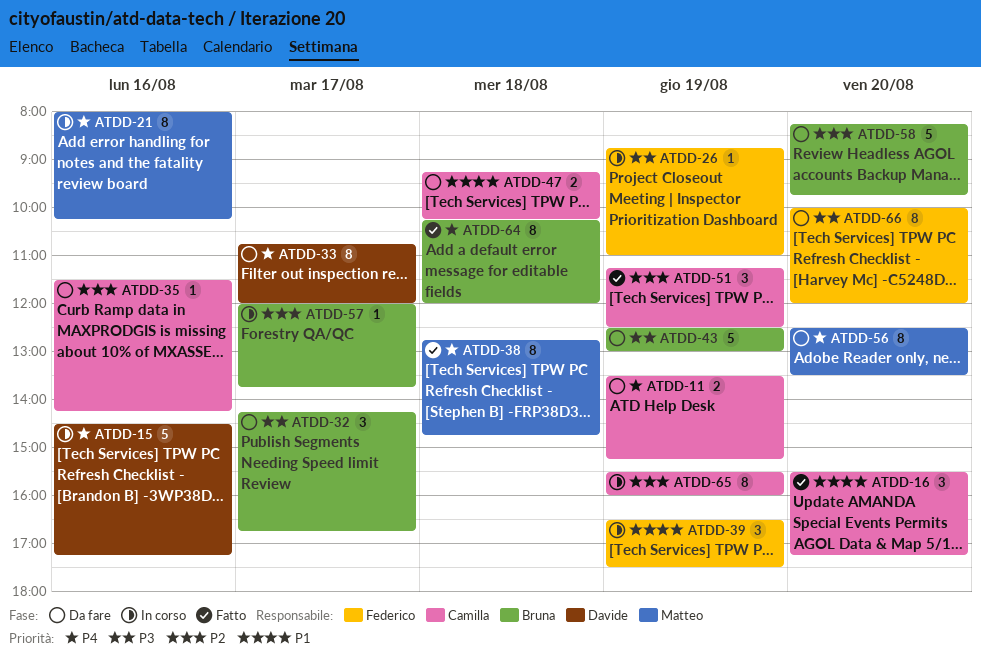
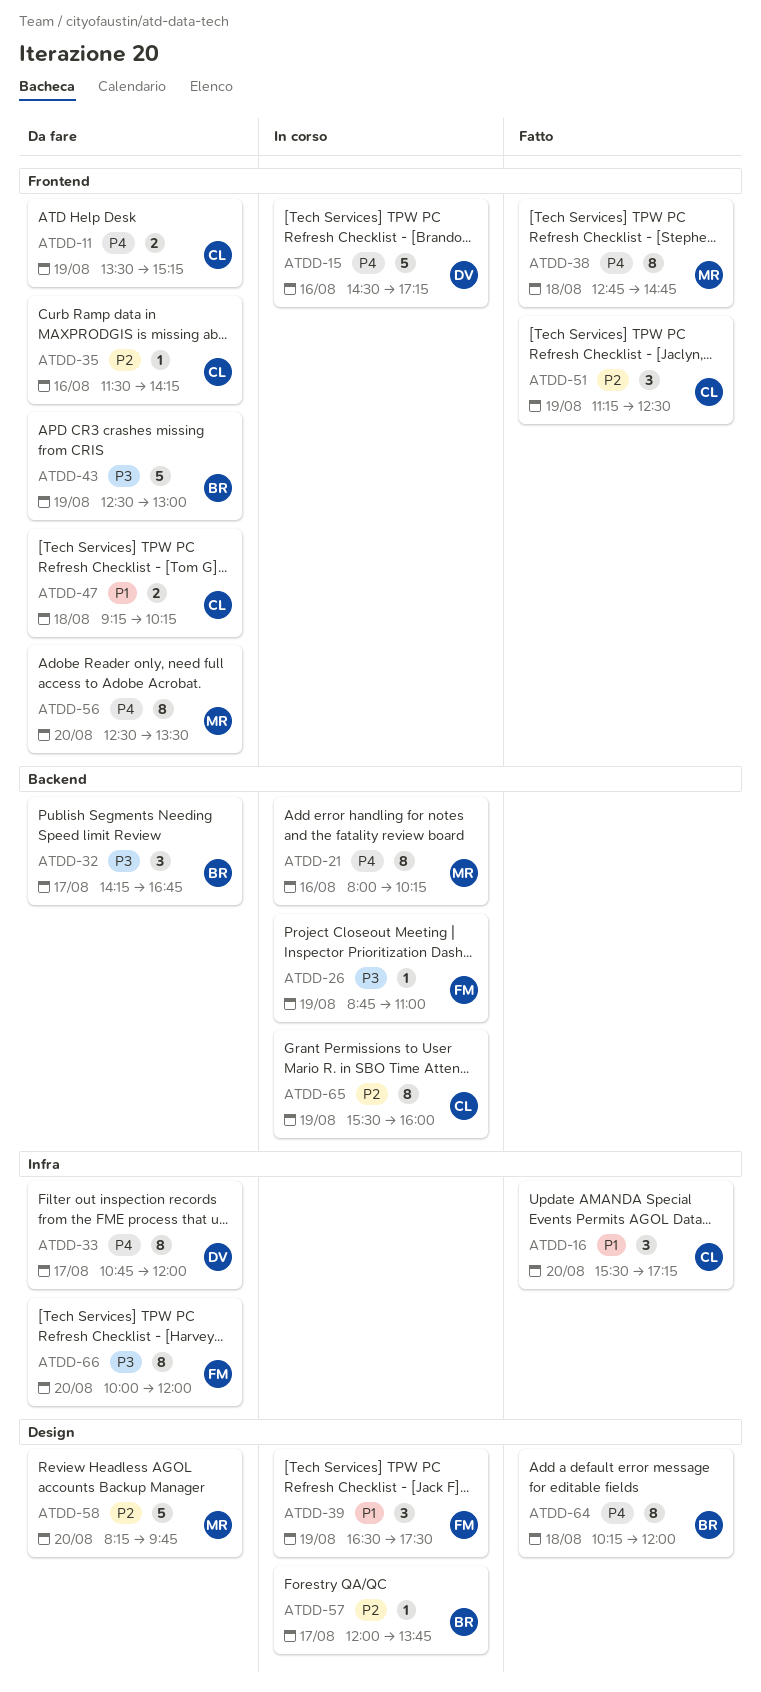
ATDD-58, owner: Bruna -> Matteo

